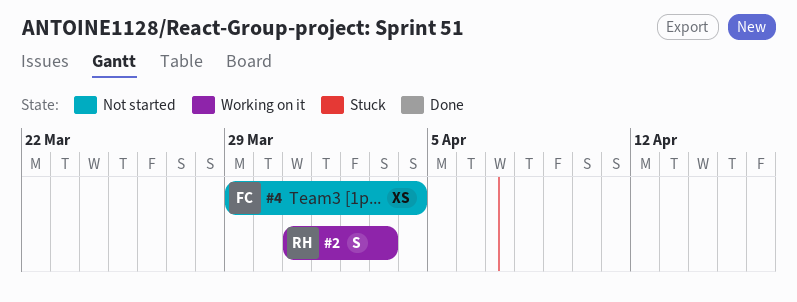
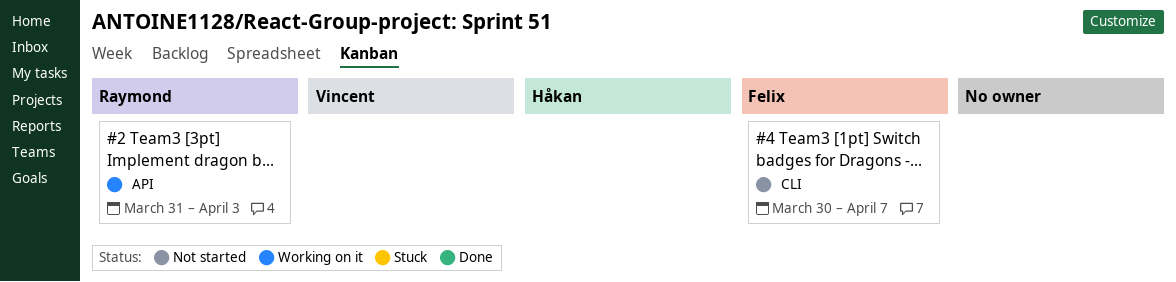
#4, start: Mar 29 -> Mar 30
#4, due: Apr 4 -> Apr 7

